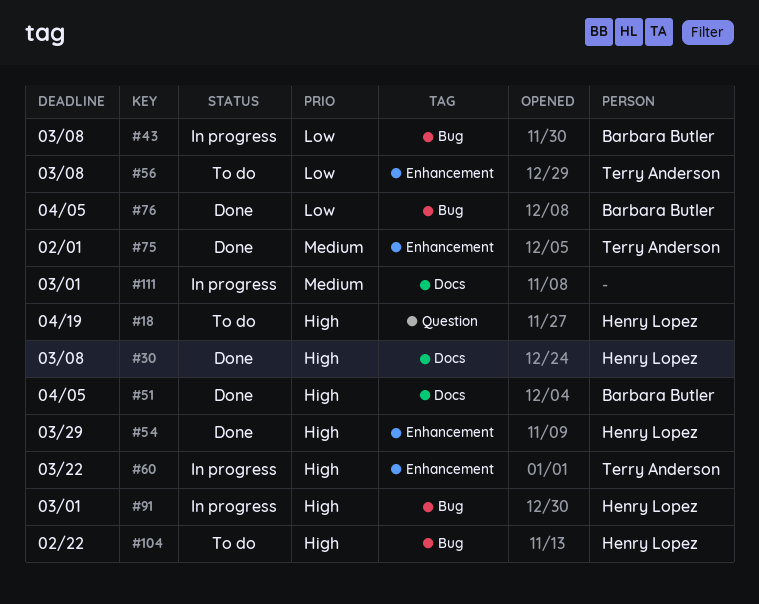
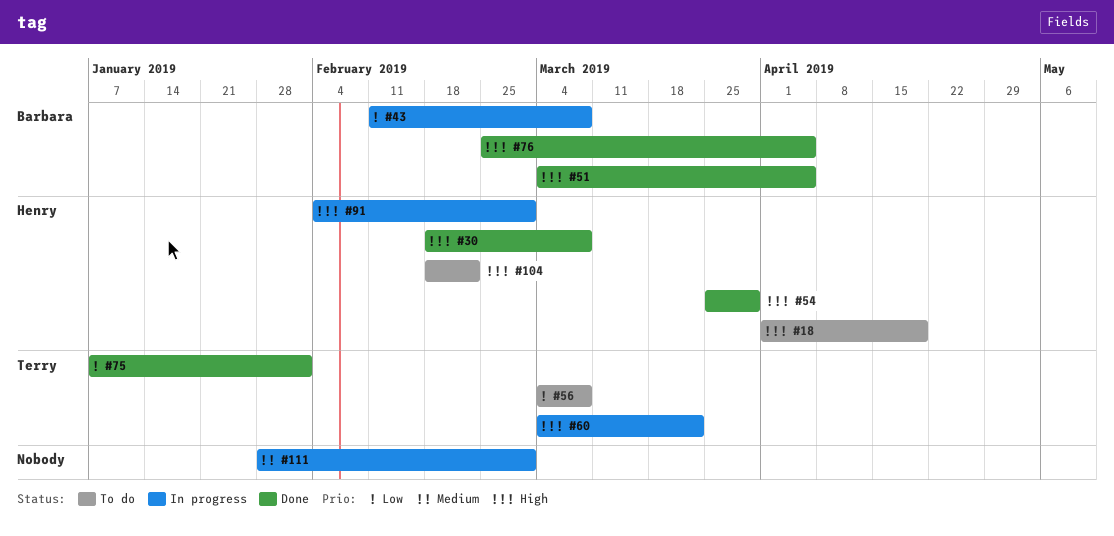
#75, priority: Medium -> Low
#76, priority: Low -> High

